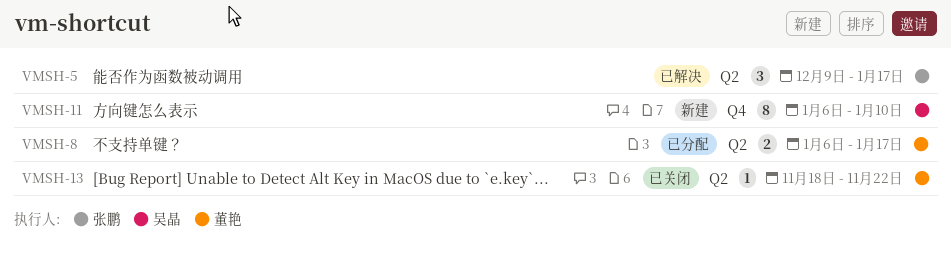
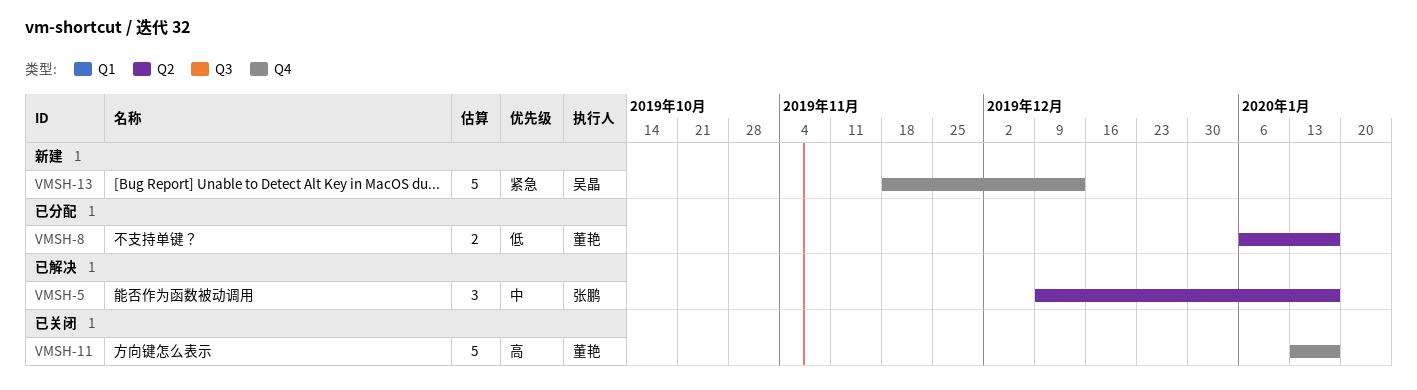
VMSH-11, status: 新建 -> 已关闭
VMSH-11, owner: 吴晶 -> 董艳
VMSH-11, estimate: 8 -> 5
VMSH-11, start: Jan 6 -> Jan 13
VMSH-11, due: Jan 10 -> Jan 17
VMSH-13, status: 已关闭 -> 新建
VMSH-13, owner: 董艳 -> 吴晶
VMSH-13, label: Q2 -> Q4
VMSH-13, estimate: 1 -> 5
VMSH-13, due: Nov 22 -> Dec 13

